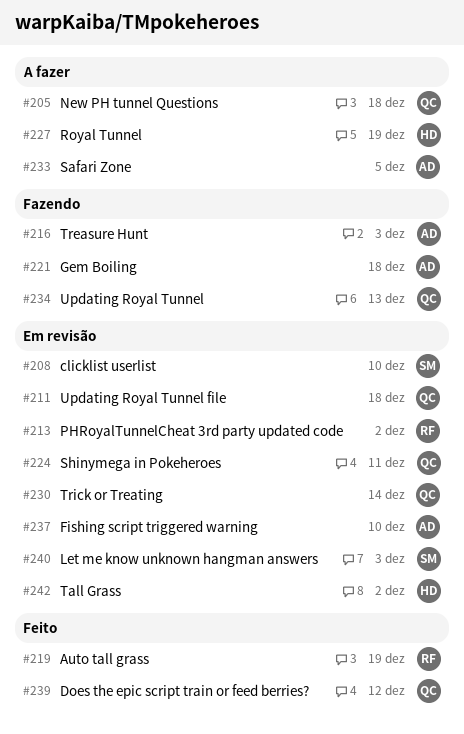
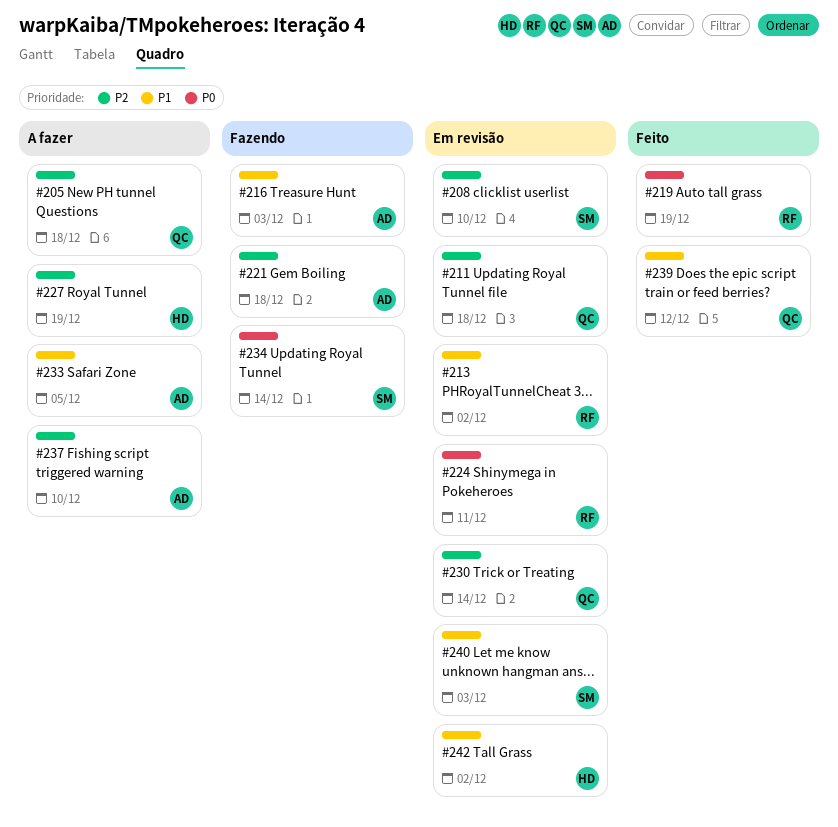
#224, owner: QC -> RF
#234, owner: QC -> SM
#234, due: Dec 13 -> Dec 14
#237, status: Em revisão -> A fazer

